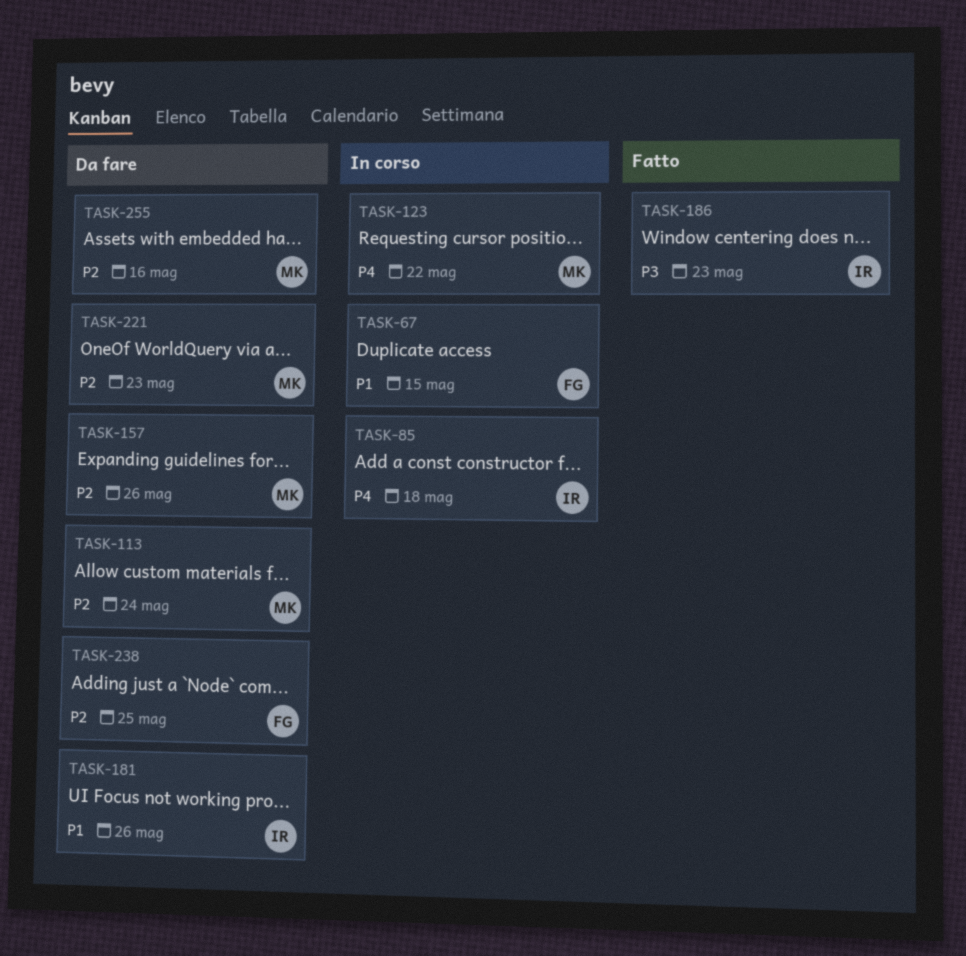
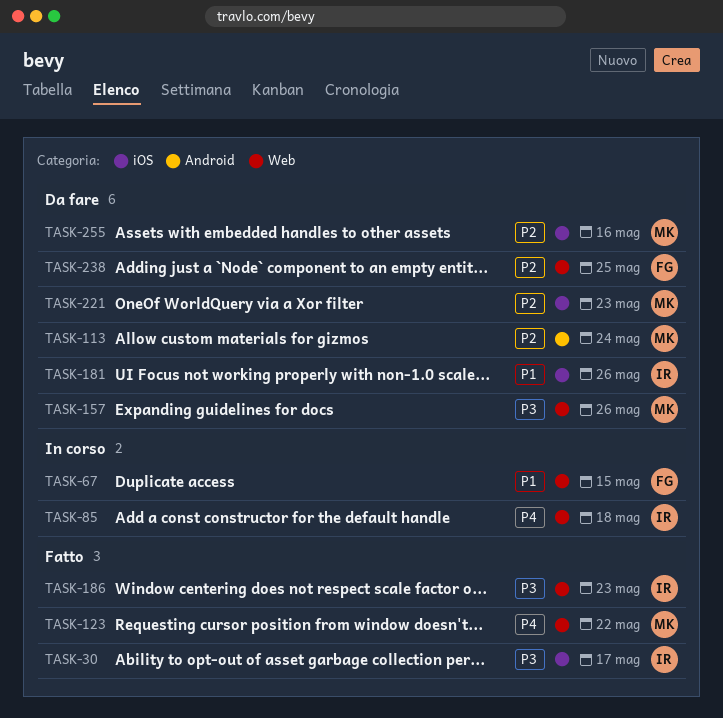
TASK-30: none -> present
TASK-123, status: In corso -> Fatto
TASK-157, priority: P2 -> P3

